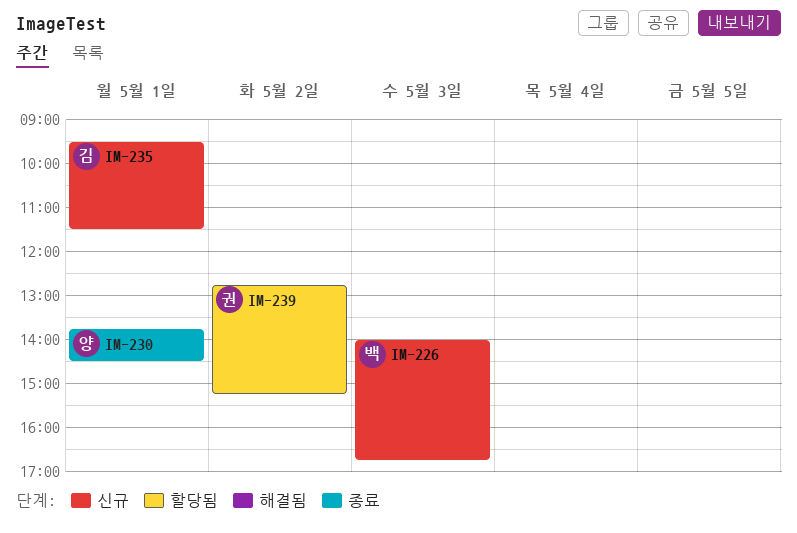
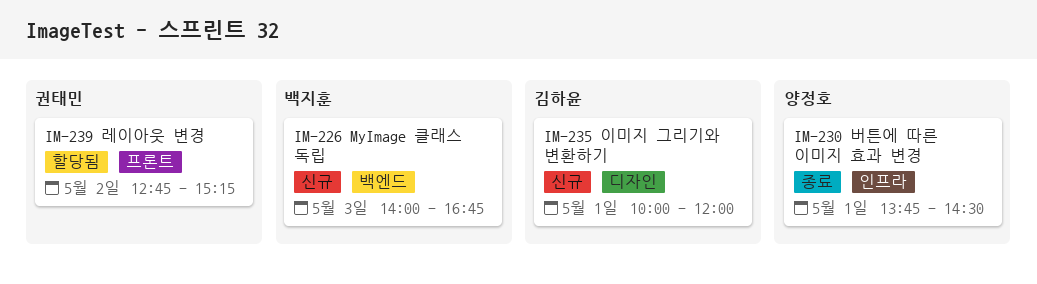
IM-235, begins: 09:30 -> 10:00
IM-235, ends: 11:30 -> 12:00

